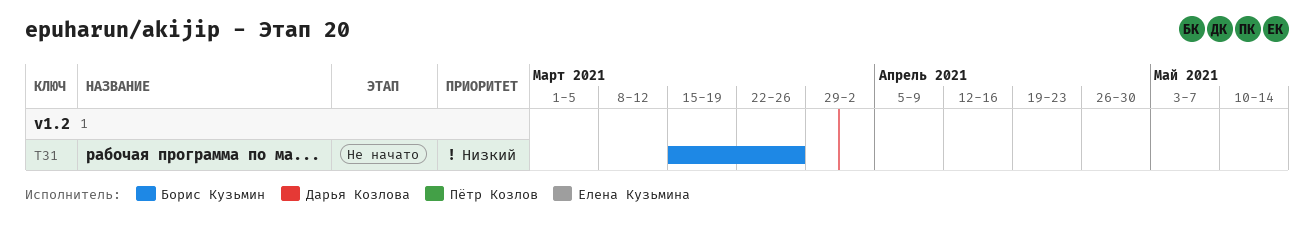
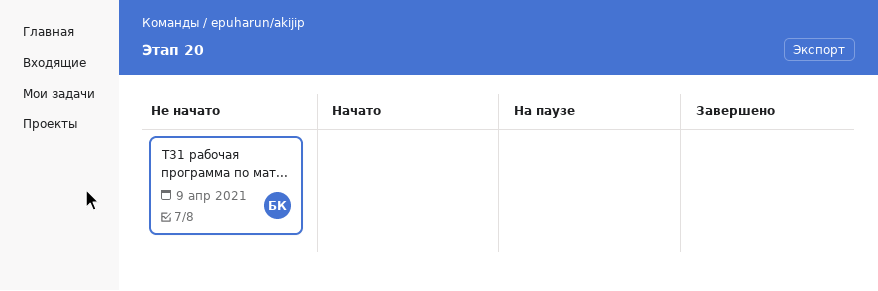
T31, due: Mar 26 -> Apr 9

